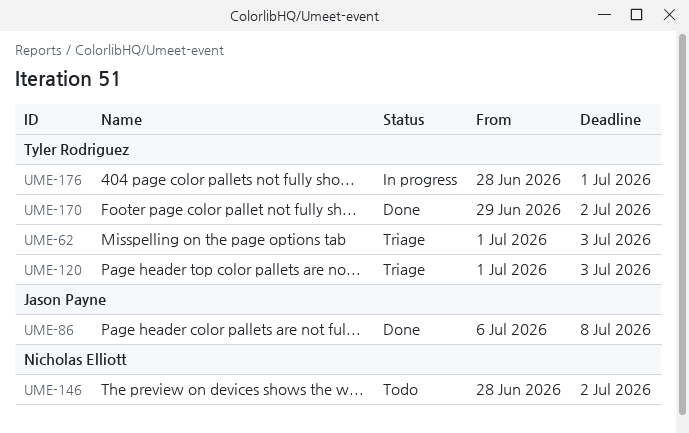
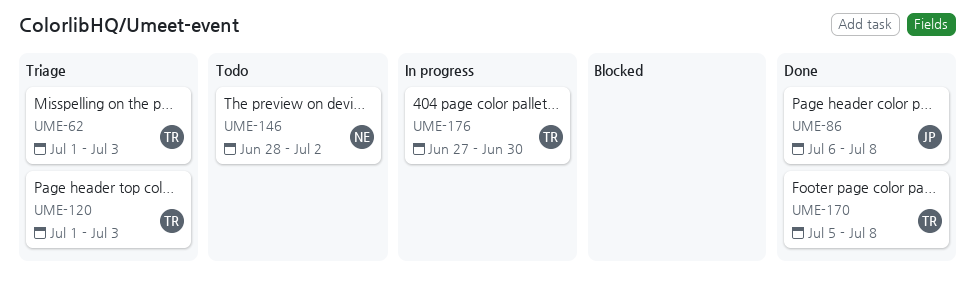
UME-170, start: Jun 29 -> Jul 5
UME-170, due: Jul 2 -> Jul 8
UME-176, start: Jun 28 -> Jun 27
UME-176, due: Jul 1 -> Jun 30

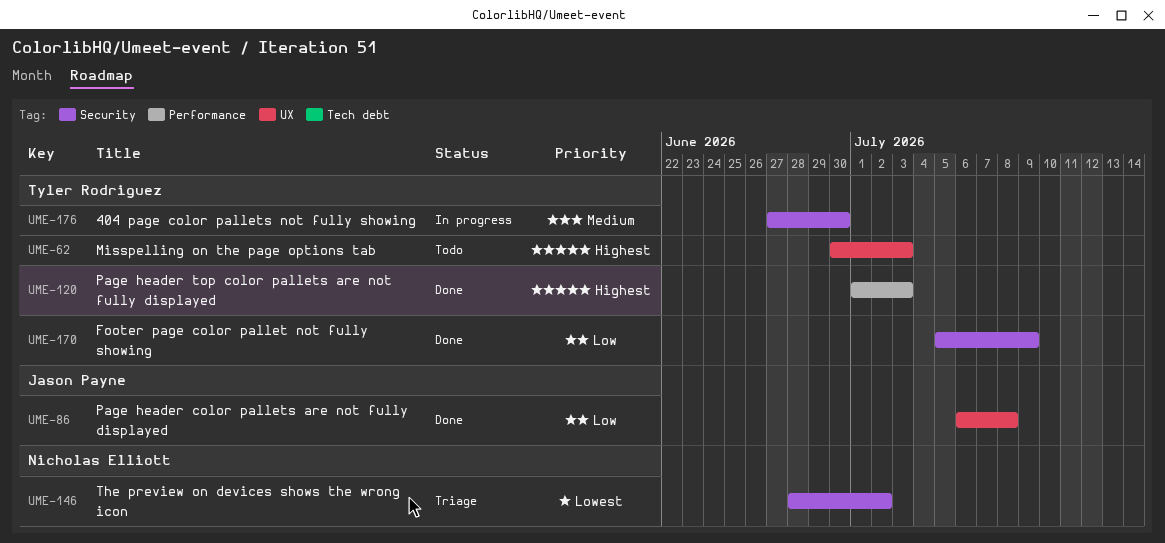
UME-62, status: Triage -> Todo
UME-62, start: Jul 1 -> Jun 30
UME-120, status: Triage -> Done
UME-146, status: Todo -> Triage
UME-170, due: Jul 8 -> Jul 9

